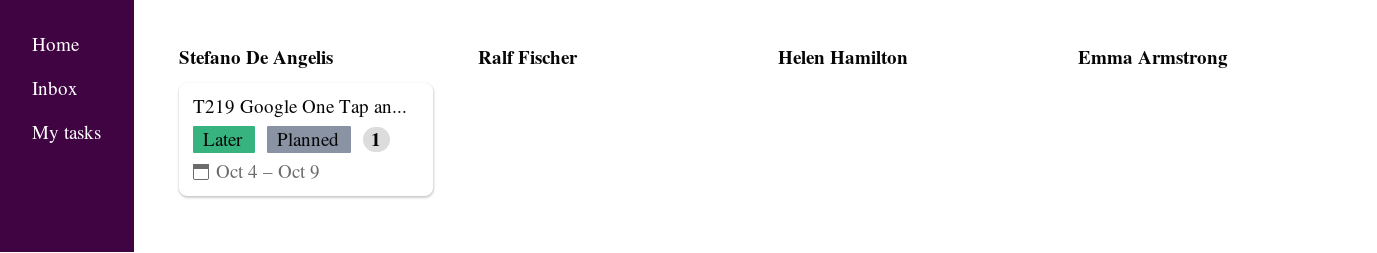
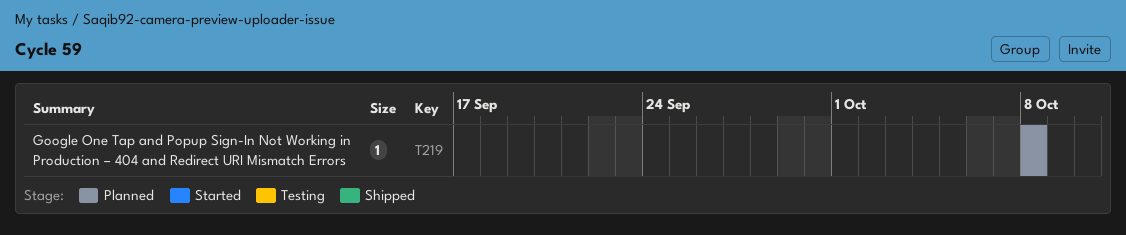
T219, start: Oct 4 -> Oct 8
T219, due: Oct 9 -> Oct 8

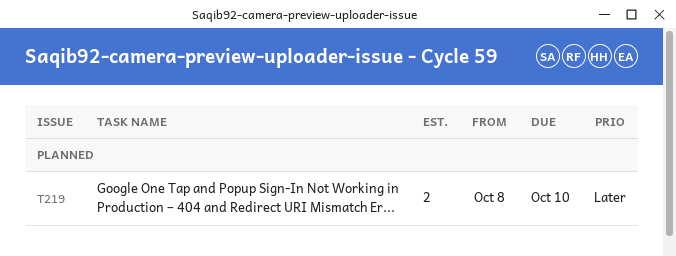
T219, estimate: 1 -> 2
T219, due: Oct 8 -> Oct 10

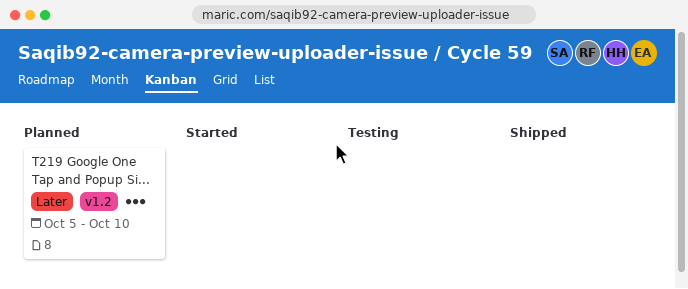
T219, estimate: 2 -> 3
T219, start: Oct 8 -> Oct 5

